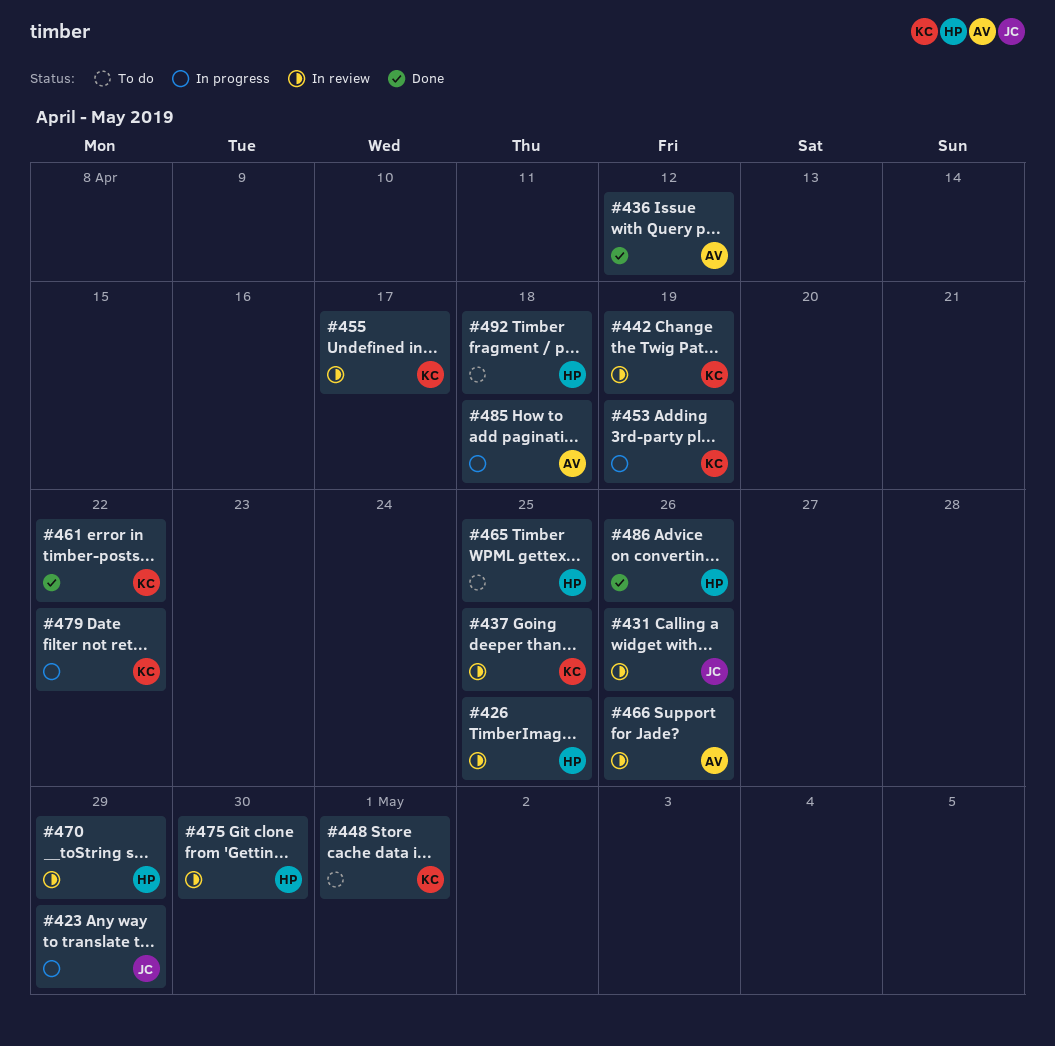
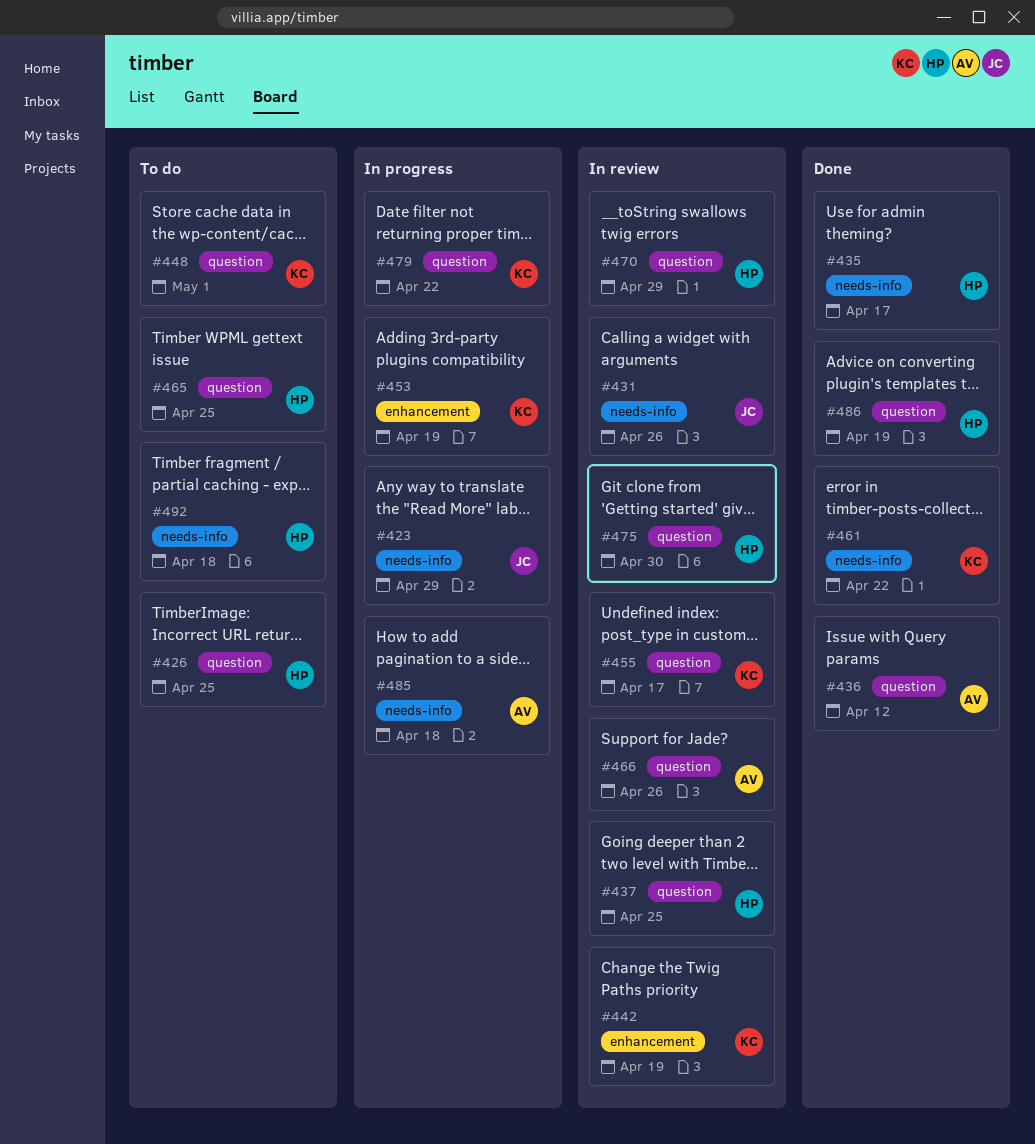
#426, status: In review -> To do
#435: none -> present
#437, owner: KC -> HP
#486, due: Apr 26 -> Apr 19

